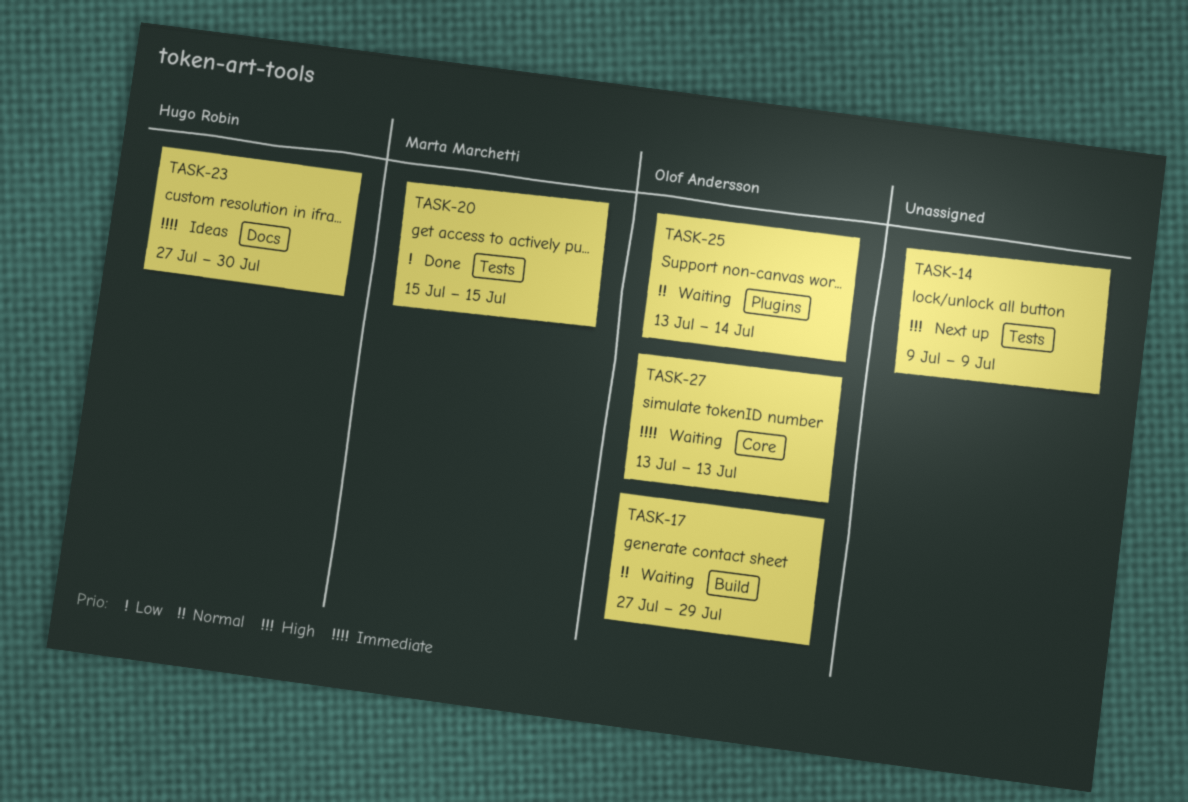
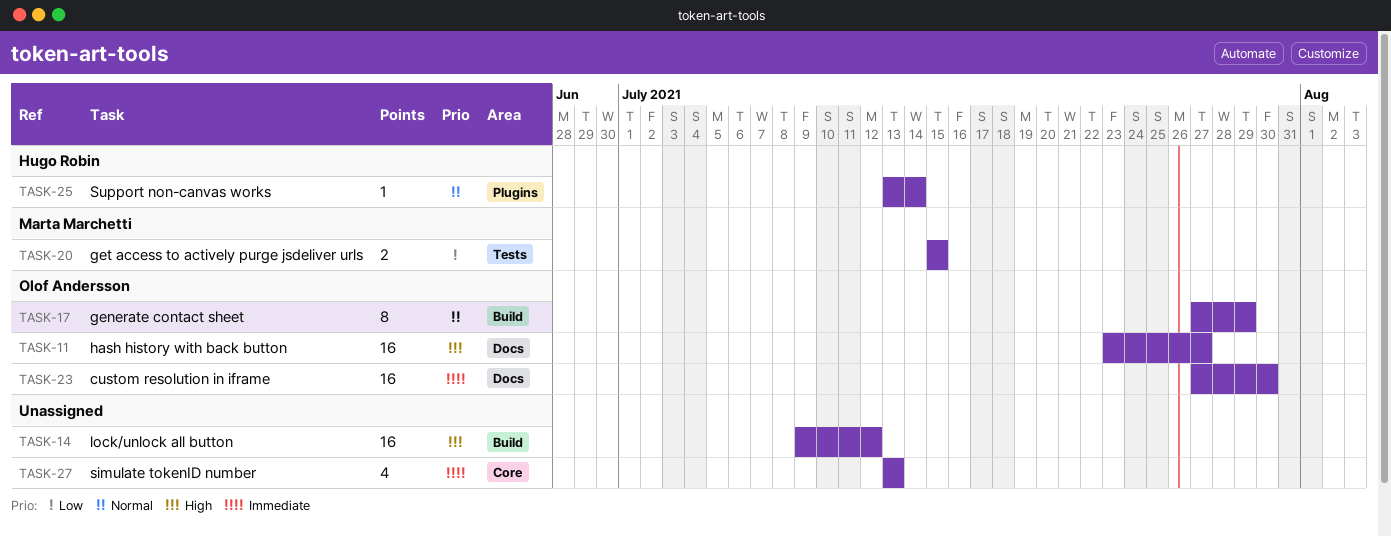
TASK-11: none -> present
TASK-14, label: Tests -> Build
TASK-14, due: Jul 9 -> Jul 12
TASK-23, owner: Hugo Robin -> Olof Andersson
TASK-25, owner: Olof Andersson -> Hugo Robin
TASK-27, owner: Olof Andersson -> none

